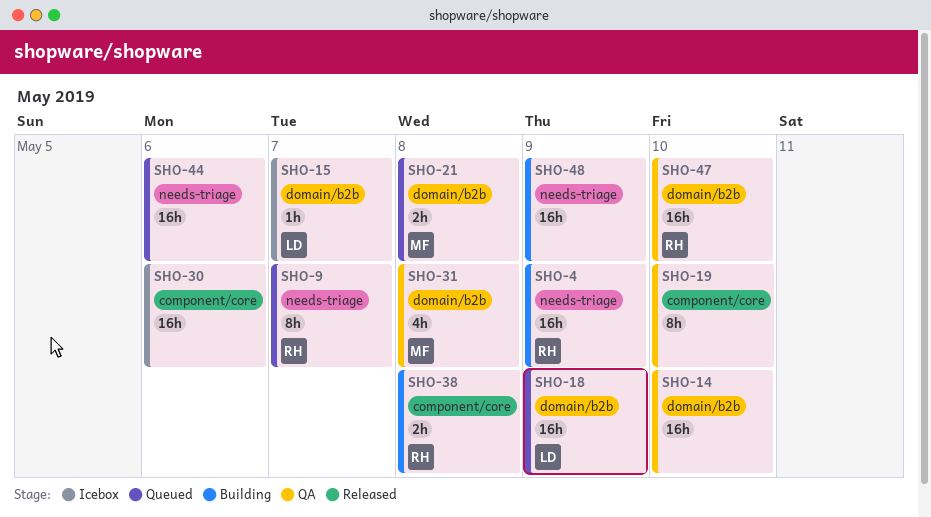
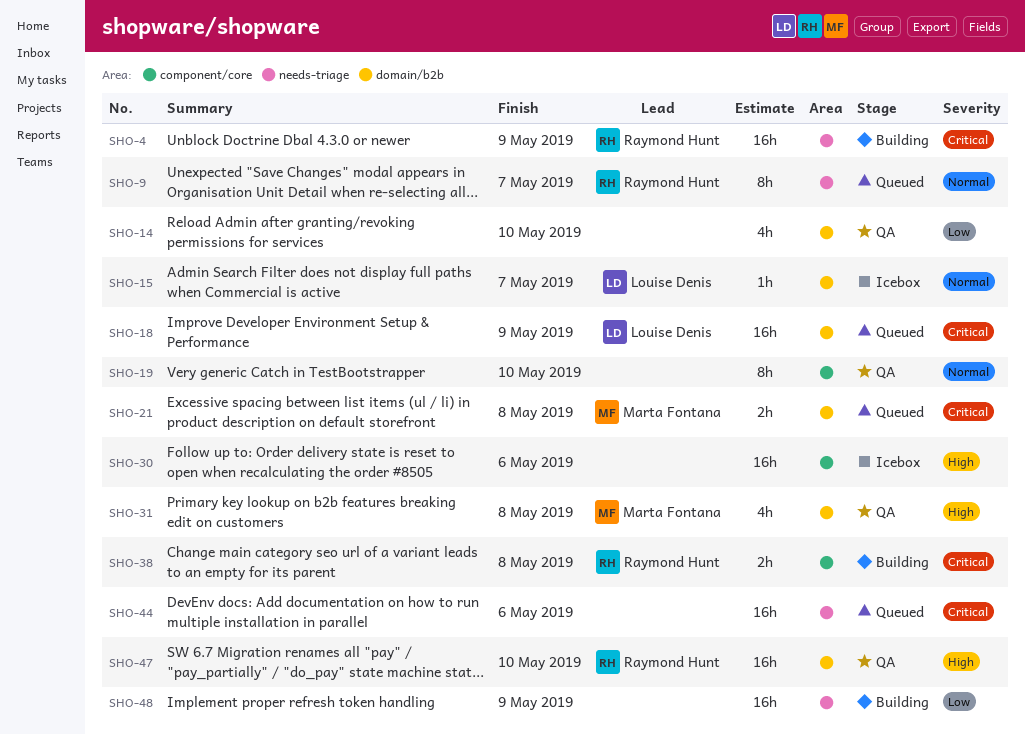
SHO-14, estimate: 16h -> 4h

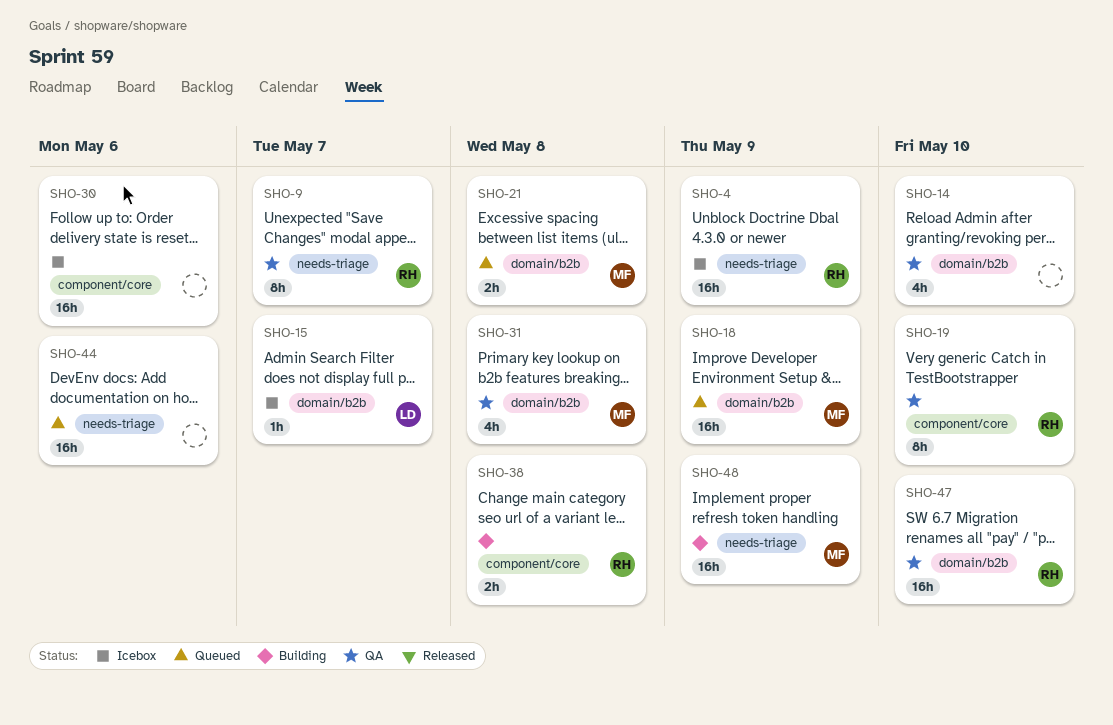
SHO-4, status: Building -> Icebox
SHO-9, status: Queued -> QA
SHO-18, owner: Louise Denis -> Marta Fontana
SHO-19, owner: none -> Raymond Hunt
SHO-48, owner: none -> Marta Fontana

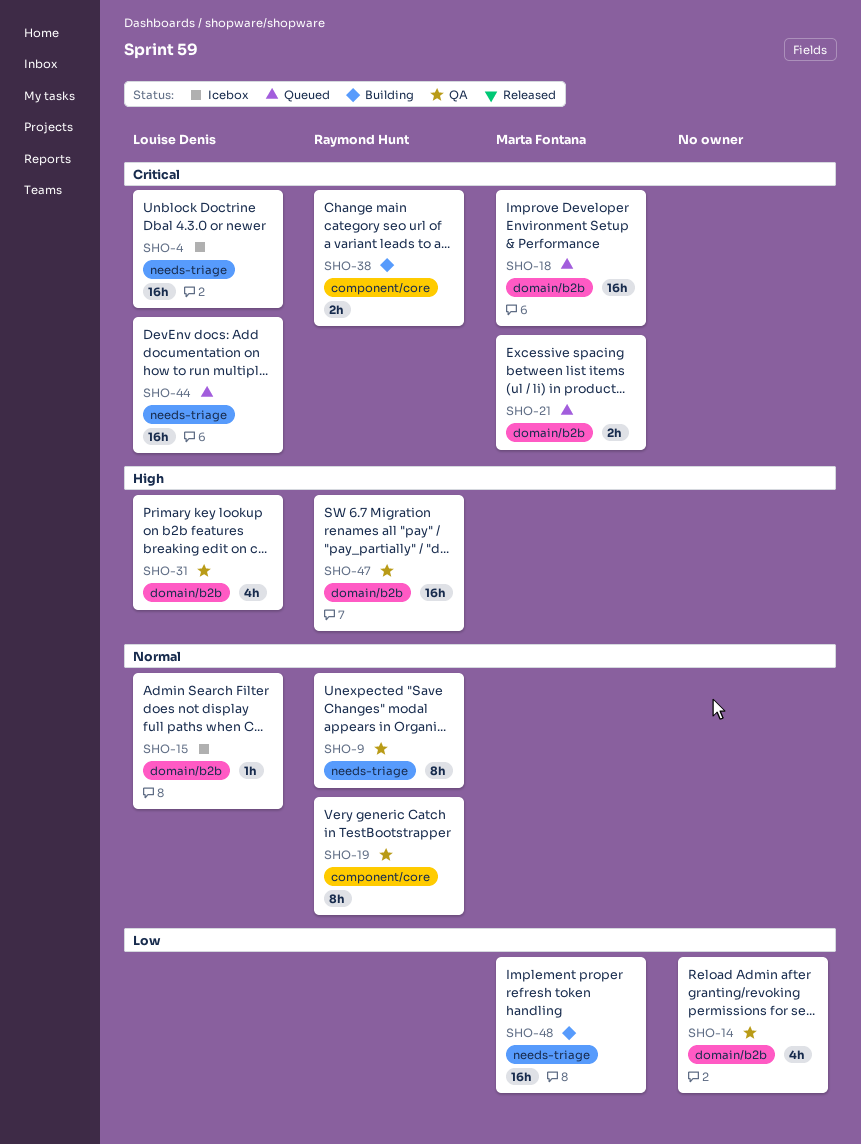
SHO-4, owner: Raymond Hunt -> Louise Denis
SHO-30: present -> none
SHO-31, owner: Marta Fontana -> Louise Denis
SHO-44, owner: none -> Louise Denis

